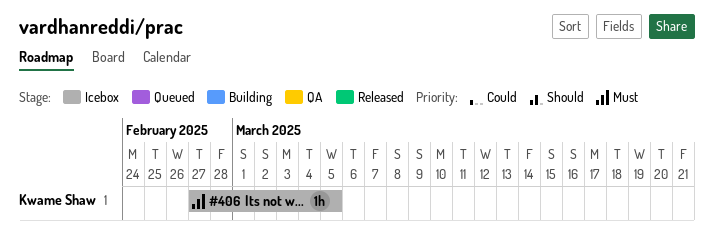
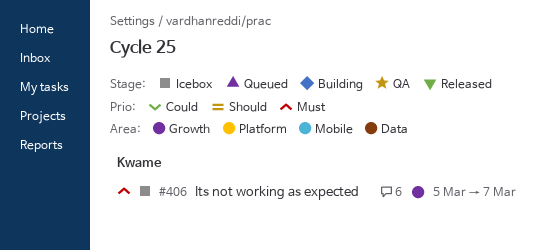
#406, start: Feb 27 -> Mar 5
#406, due: Mar 5 -> Mar 7

